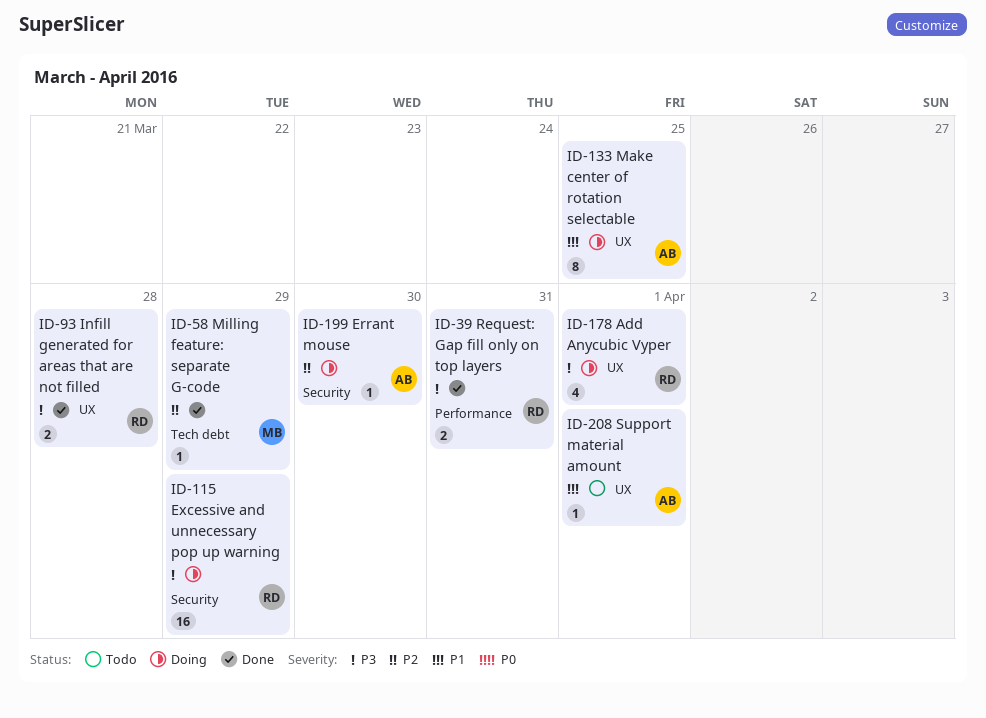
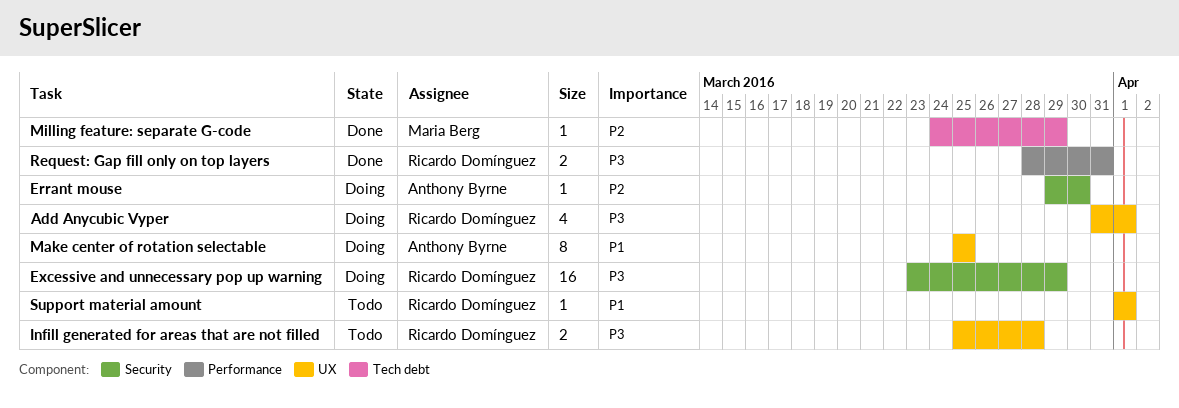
Infill generated for areas that are not filled, status: Done -> Todo
Support material amount, owner: Anthony Byrne -> Ricardo Domínguez

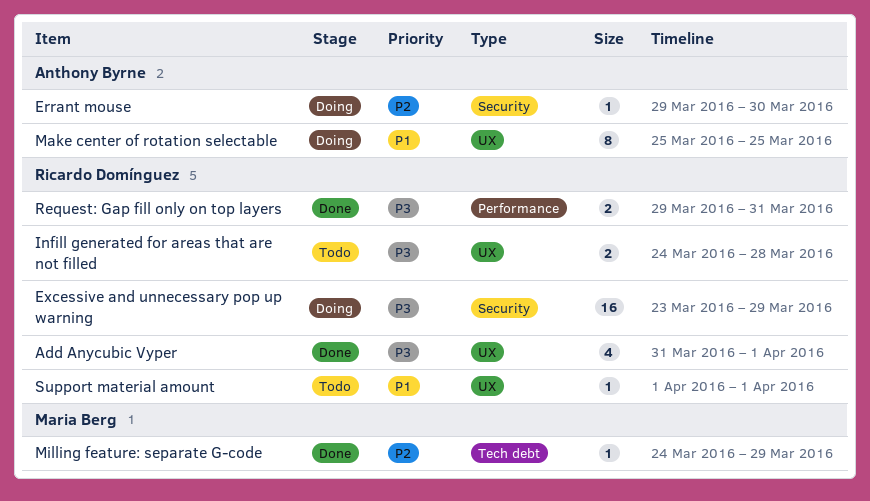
Add Anycubic Vyper, status: Doing -> Done
Infill generated for areas that are not filled, start: Mar 25 -> Mar 24
Request: Gap fill only on top layers, start: Mar 28 -> Mar 29

